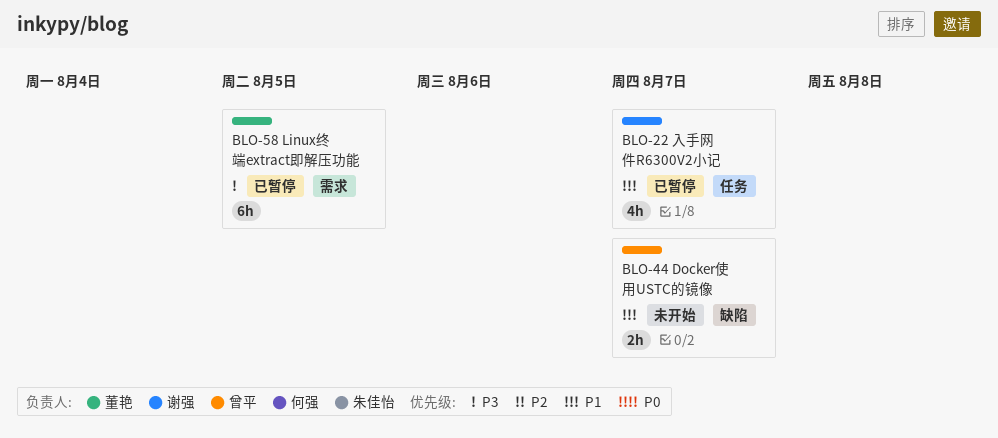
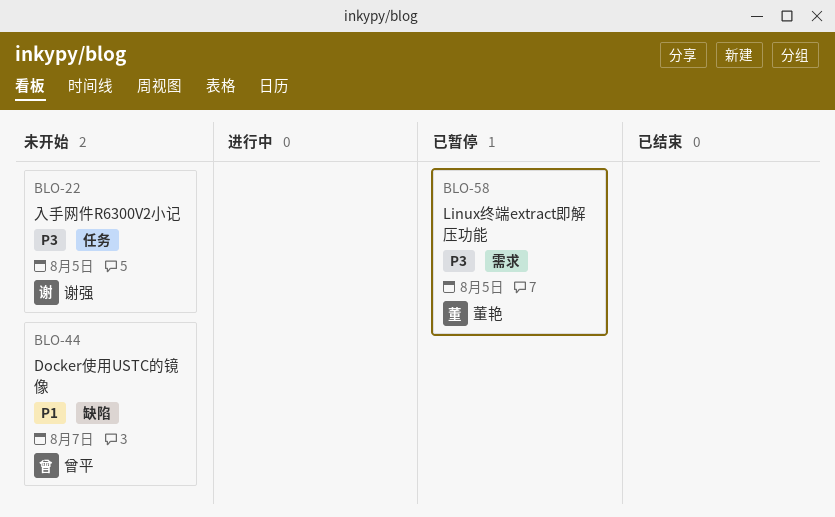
BLO-22, status: 已暂停 -> 未开始
BLO-22, priority: P1 -> P3
BLO-22, due: Aug 7 -> Aug 5

